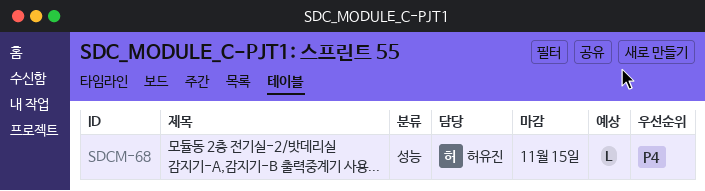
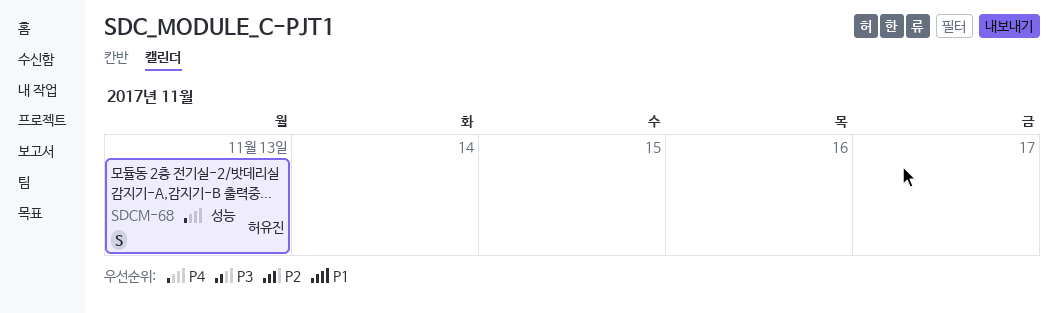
SDCM-68, estimate: L -> S
SDCM-68, due: Nov 15 -> Nov 13

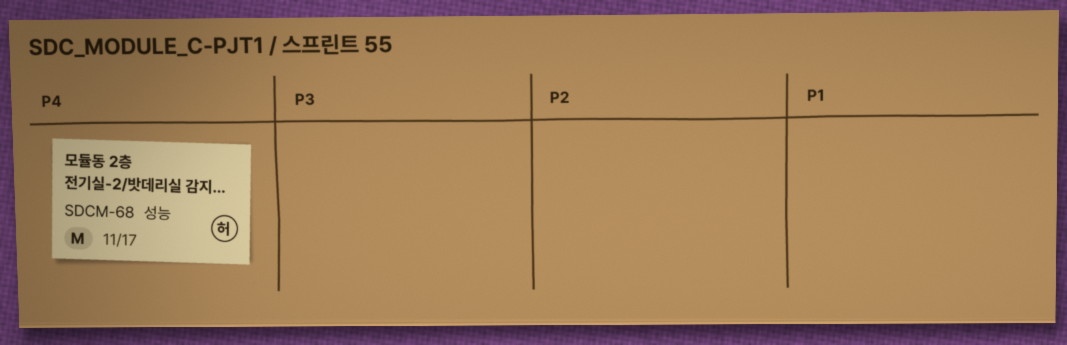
SDCM-68, estimate: S -> M
SDCM-68, due: Nov 13 -> Nov 17

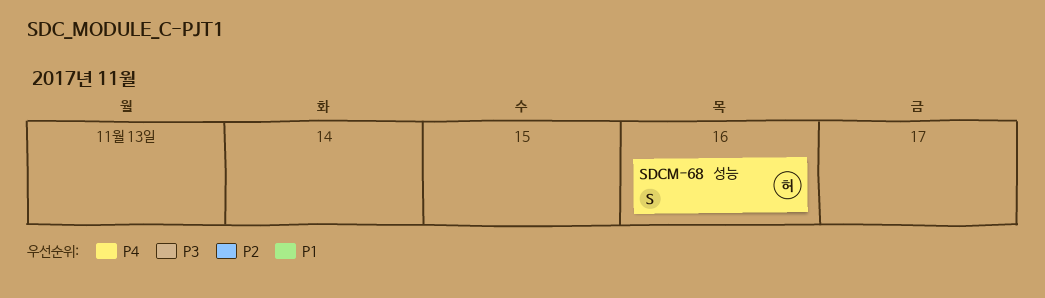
SDCM-68, estimate: M -> S
SDCM-68, due: Nov 17 -> Nov 16

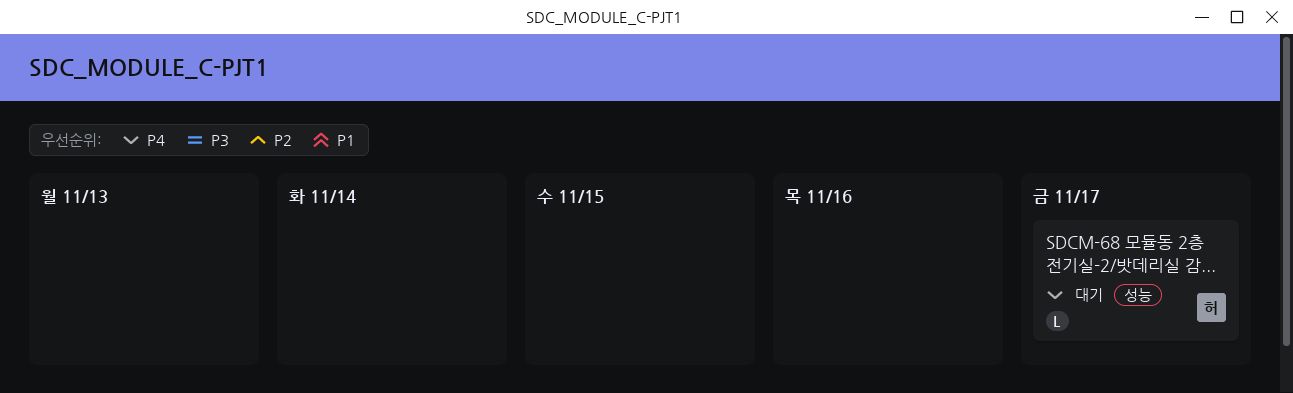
SDCM-68, estimate: S -> L
SDCM-68, due: Nov 16 -> Nov 17

